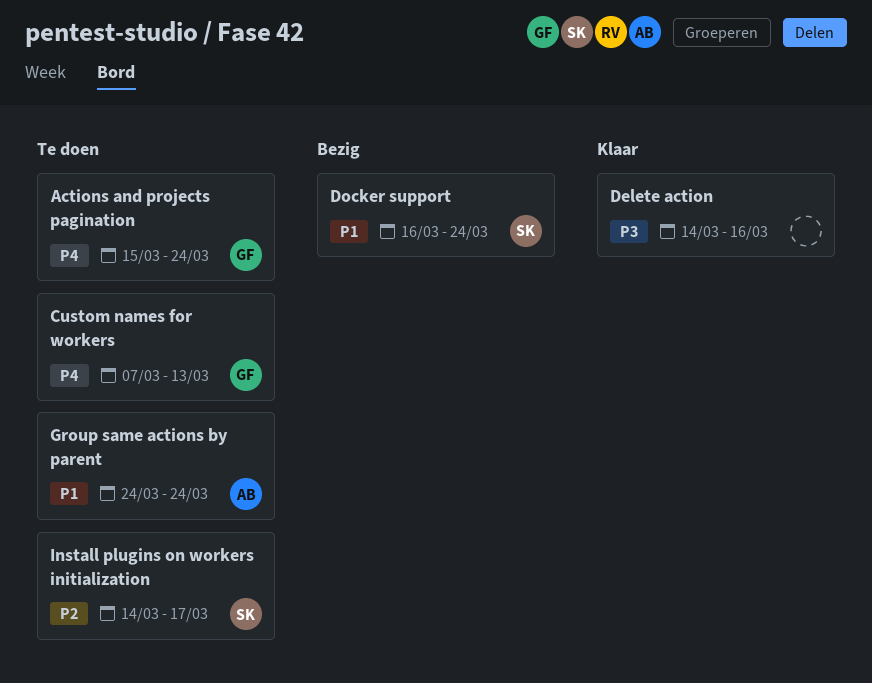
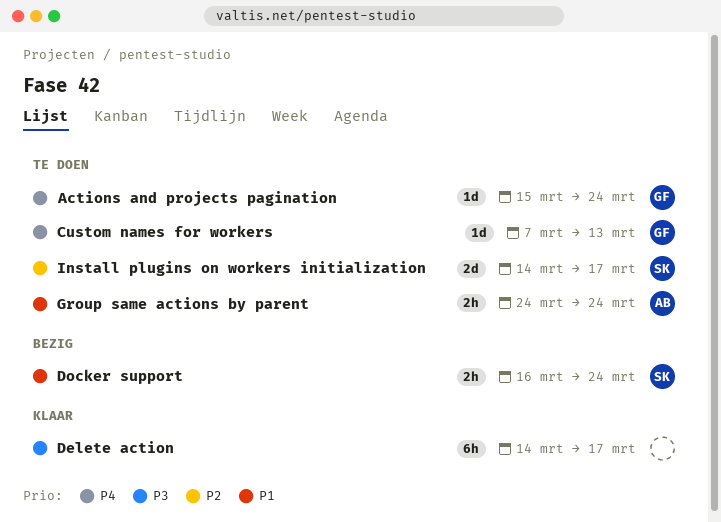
Delete action, due: Mar 16 -> Mar 17

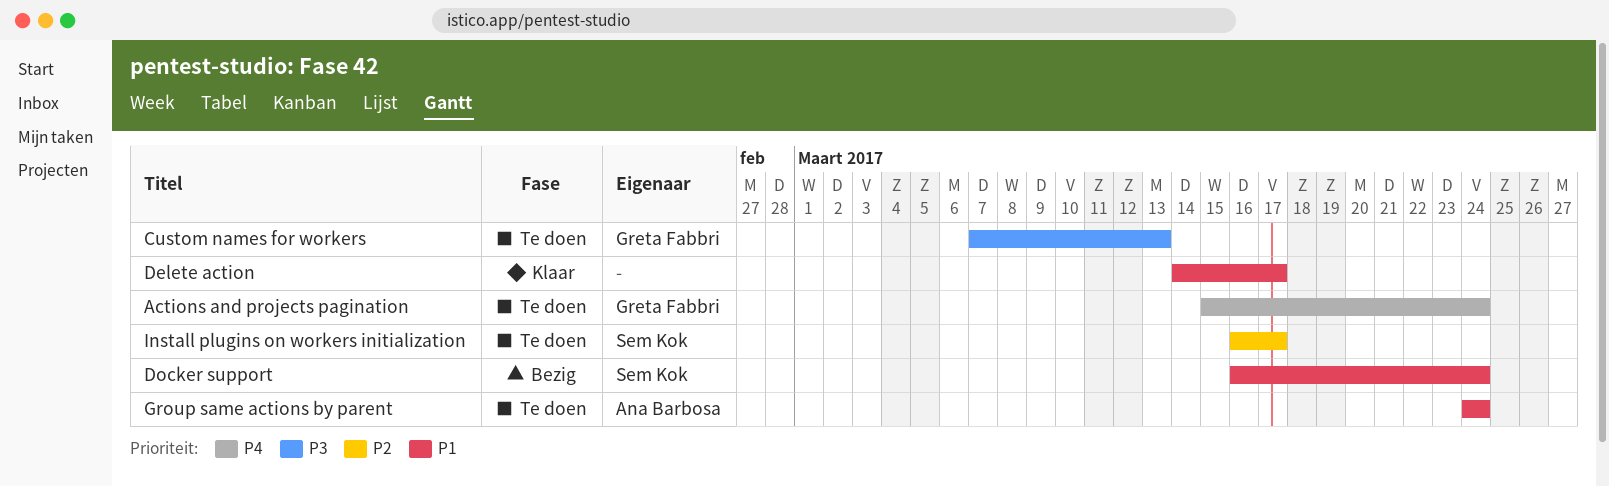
Custom names for workers, priority: P4 -> P3
Delete action, priority: P3 -> P1
Install plugins on workers initialization, start: Mar 14 -> Mar 16

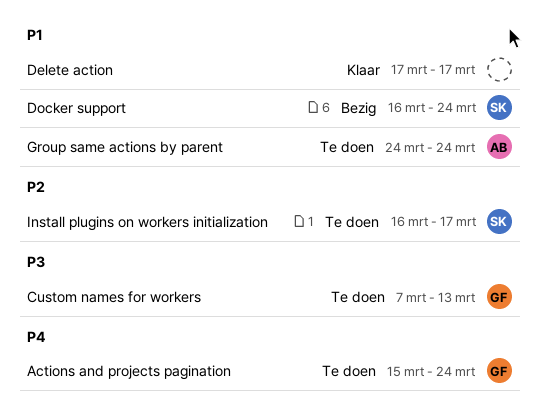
Delete action, start: Mar 14 -> Mar 17

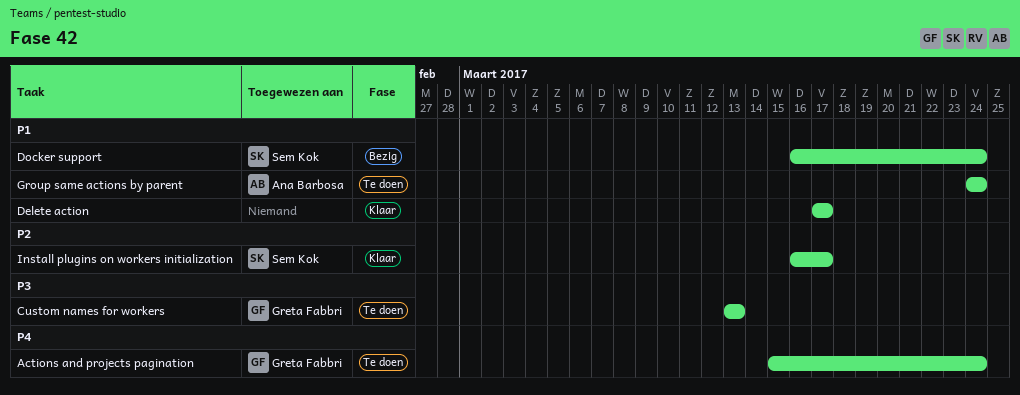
Custom names for workers, start: Mar 7 -> Mar 13
Install plugins on workers initialization, status: Te doen -> Klaar

